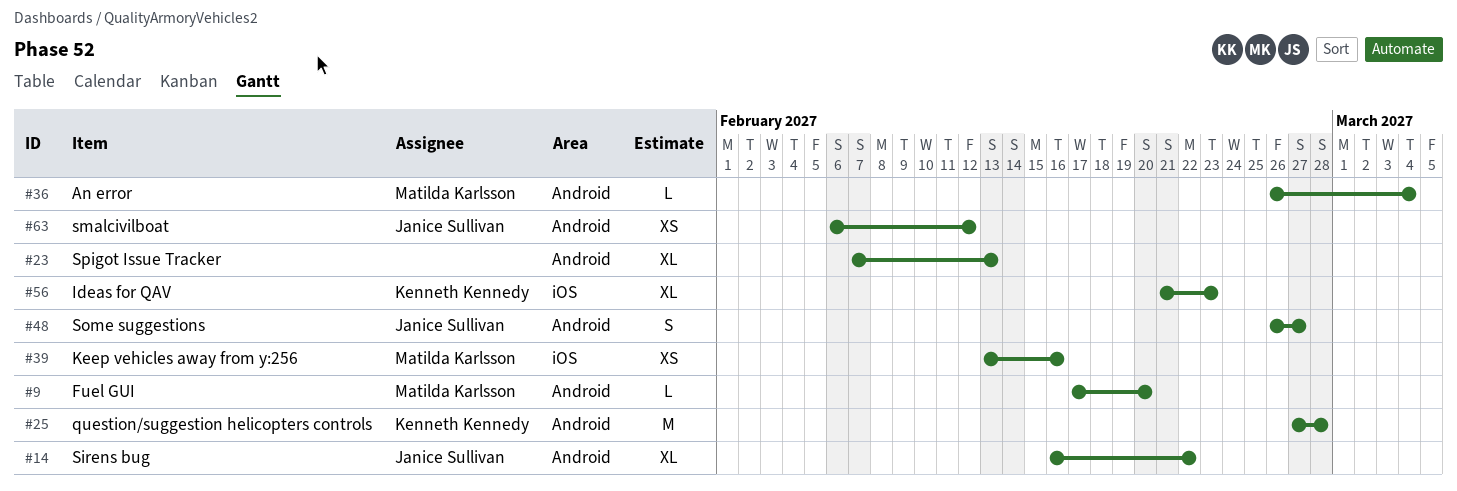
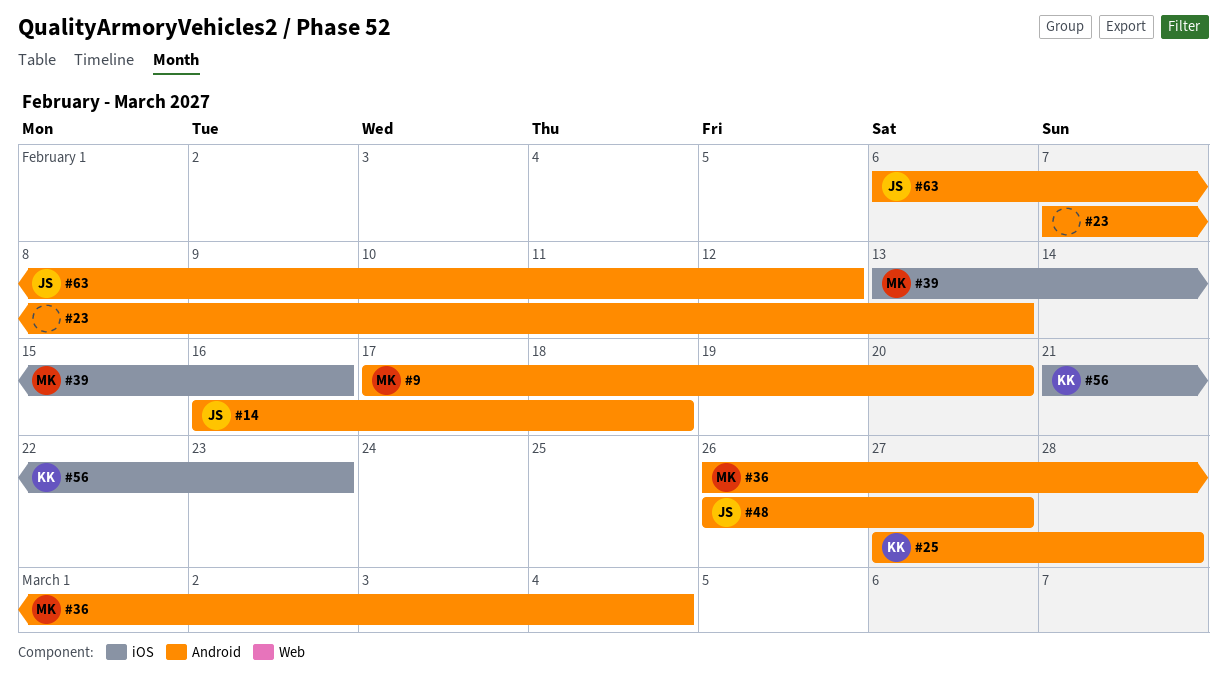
#14, due: Feb 22 -> Feb 18

